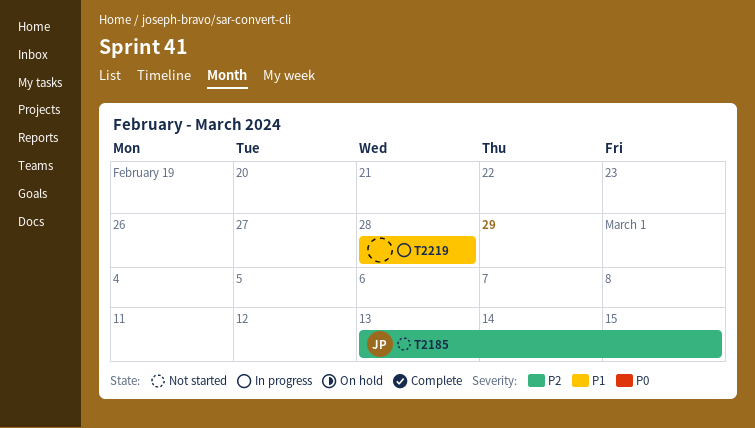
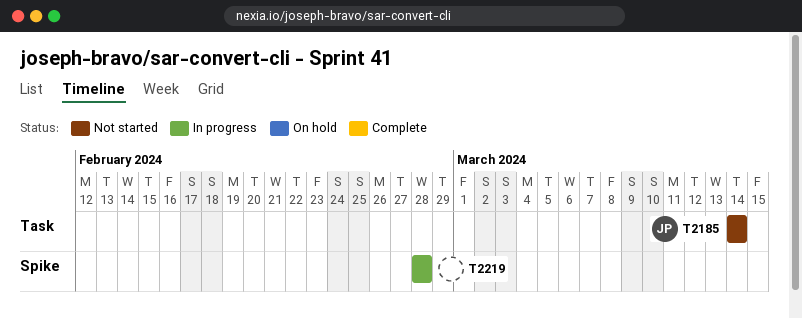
T2185, start: Mar 13 -> Mar 14
T2185, due: Mar 15 -> Mar 14

